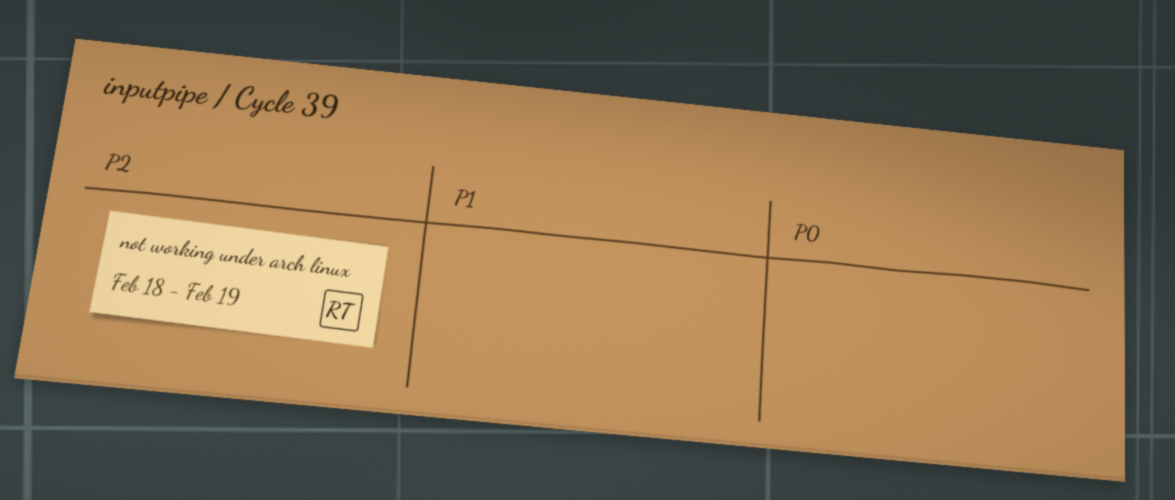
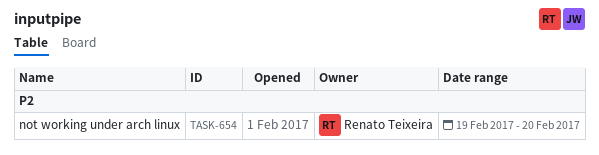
not working under arch linux, start: Feb 18 -> Feb 19
not working under arch linux, due: Feb 19 -> Feb 20

